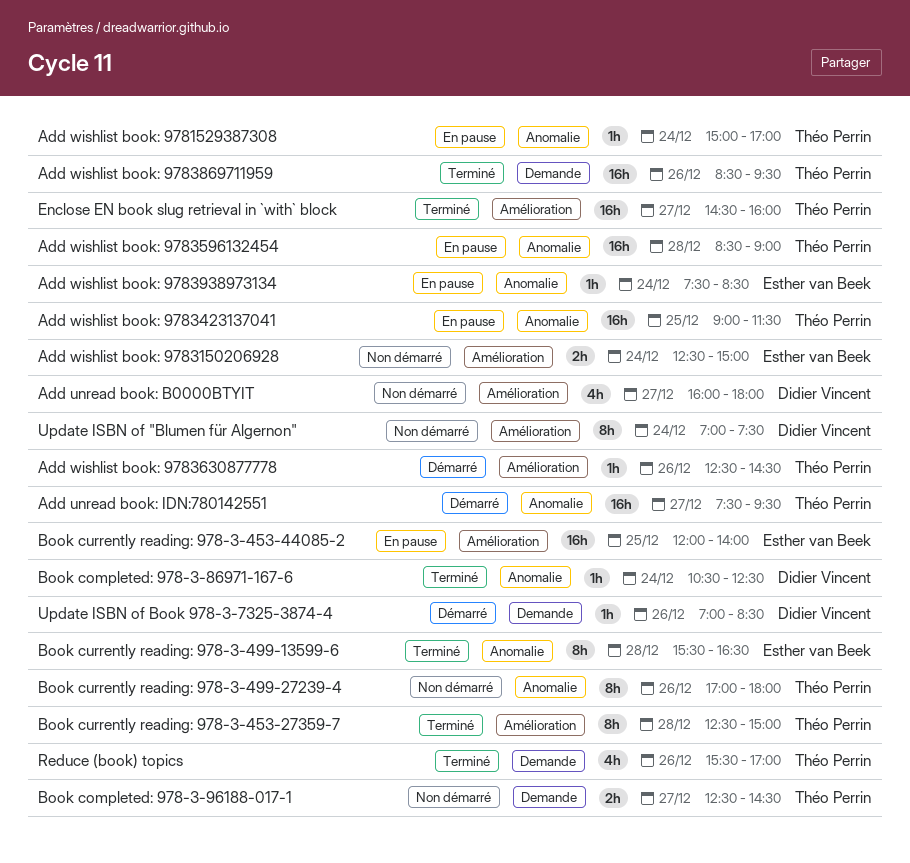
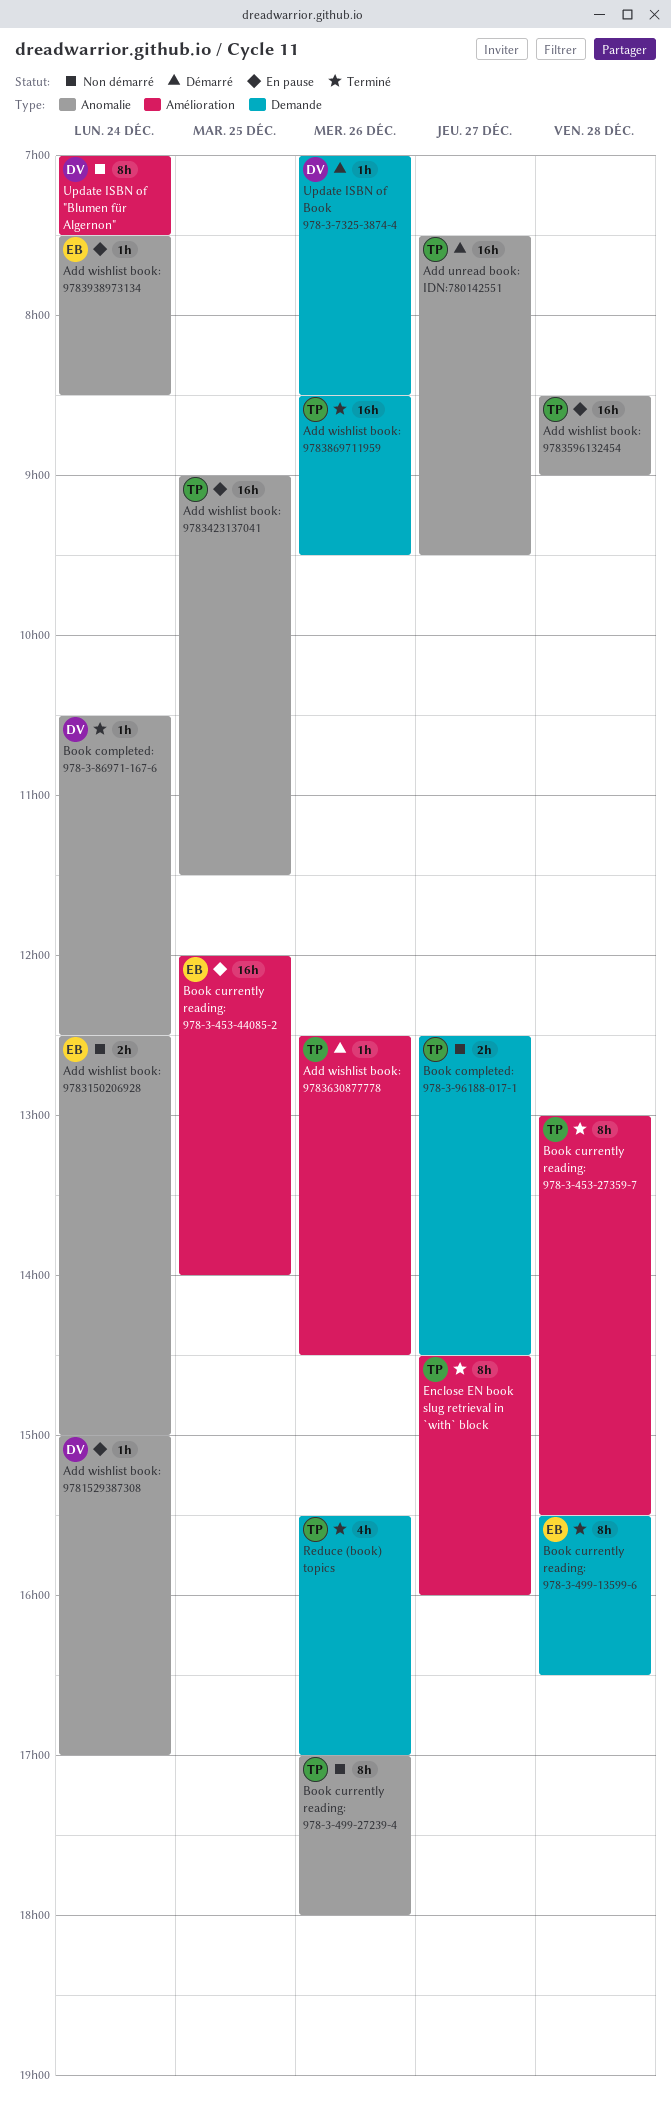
Add unread book: B0000BTYIT: present -> none
Add wishlist book: 9781529387308, owner: Théo Perrin -> Didier Vincent
Add wishlist book: 9783150206928, label: Amélioration -> Anomalie
Book currently reading: 978-3-453-27359-7, begins: 12:30 -> 13:00
Book currently reading: 978-3-453-27359-7, ends: 15:00 -> 15:30
Book currently reading: 978-3-499-13599-6, label: Anomalie -> Demande
Enclose EN book slug retrieval in `with` block, estimate: 16h -> 8h

